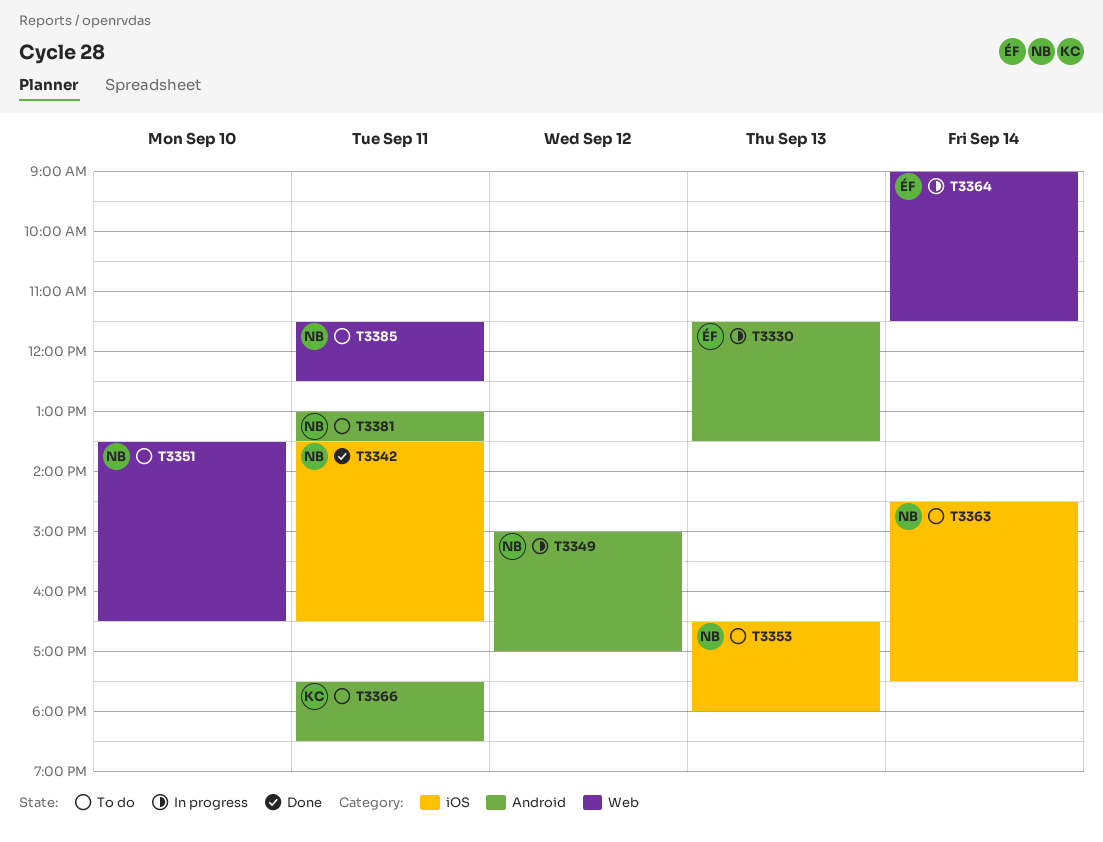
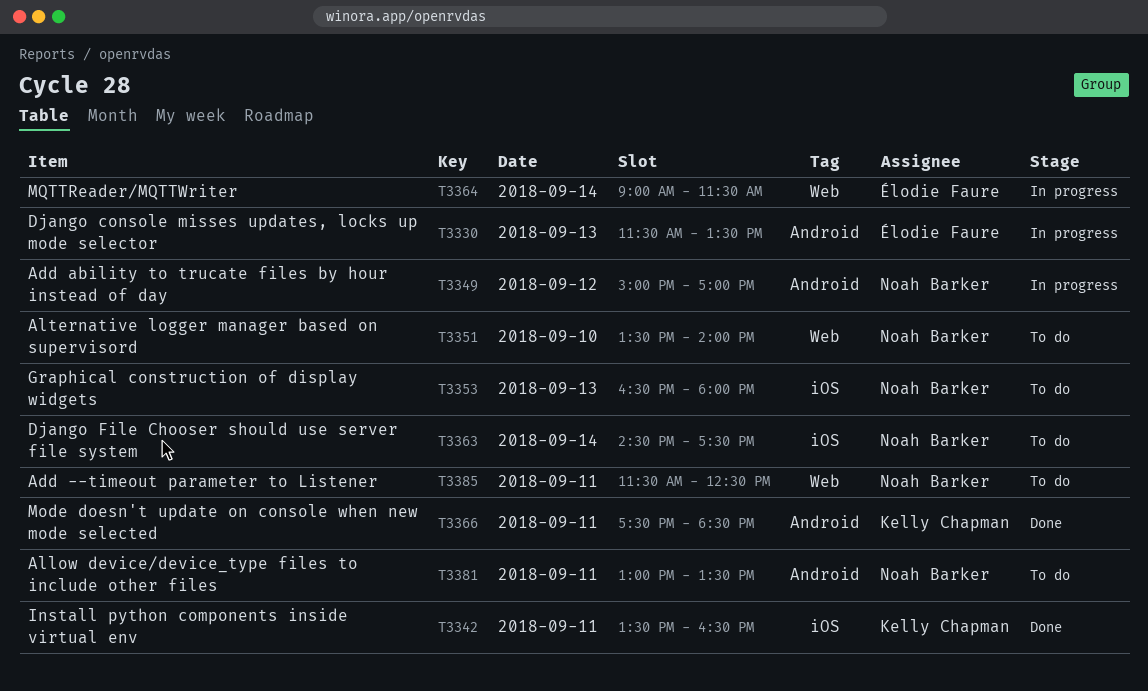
T3342, owner: Noah Barker -> Kelly Chapman
T3351, ends: 16:30 -> 14:00
T3366, status: To do -> Done

